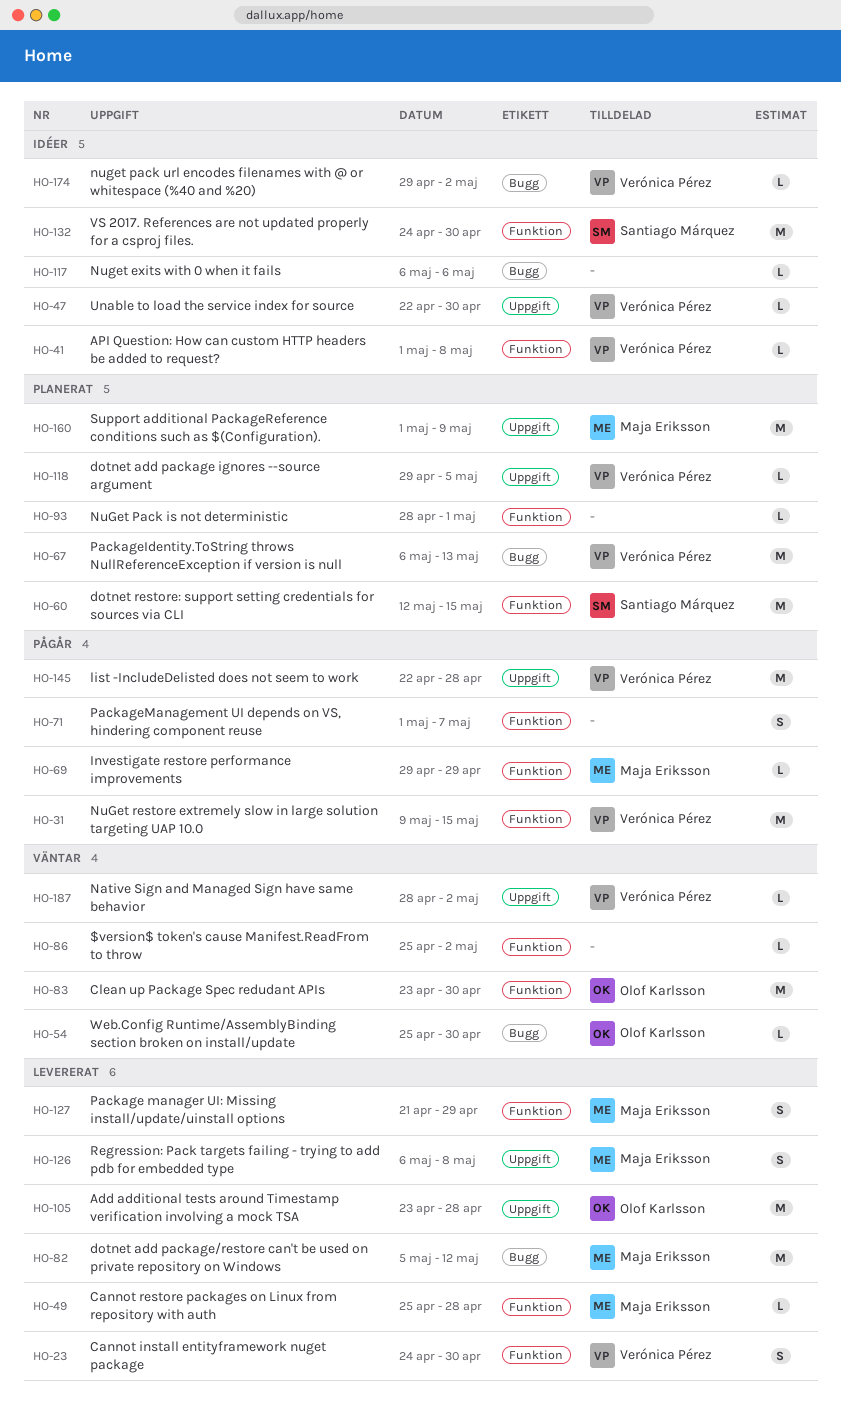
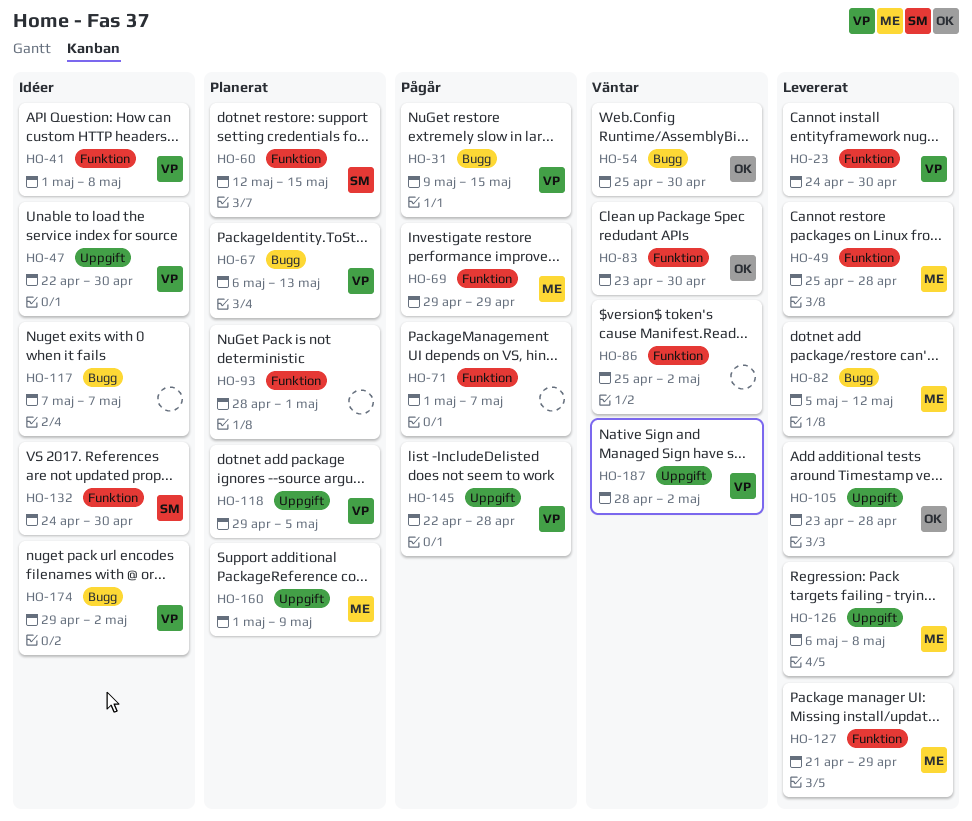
HO-31, label: Funktion -> Bugg
HO-117, start: May 6 -> May 7
HO-117, due: May 6 -> May 7

